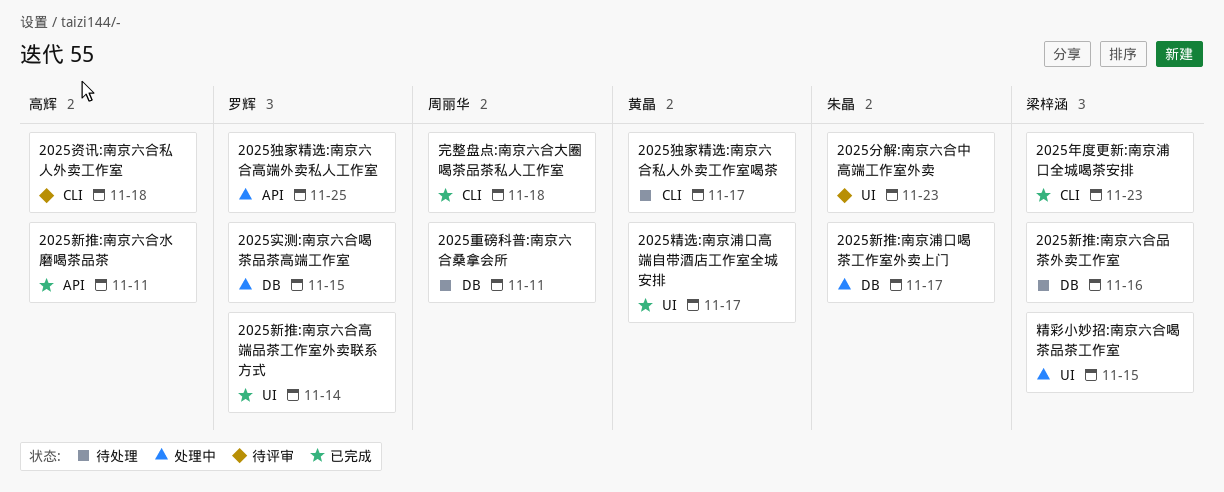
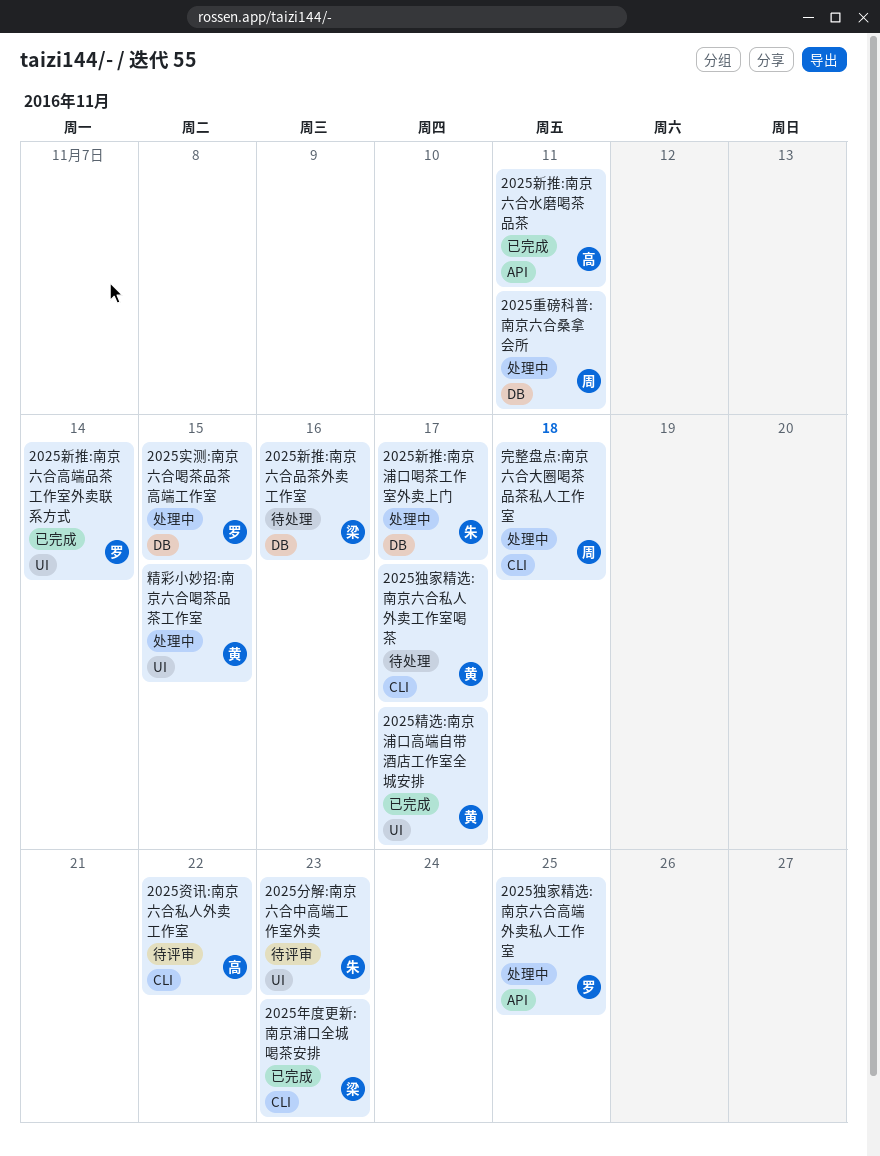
2025资讯:南京六合私人外卖工作室, due: Nov 18 -> Nov 22
2025重磅科普:南京六合桑拿会所, status: 待处理 -> 处理中
完整盘点:南京六合大圈喝茶品茶私人工作室, status: 已完成 -> 处理中
精彩小妙招:南京六合喝茶品茶工作室, owner: 梁梓涵 -> 黄晶

